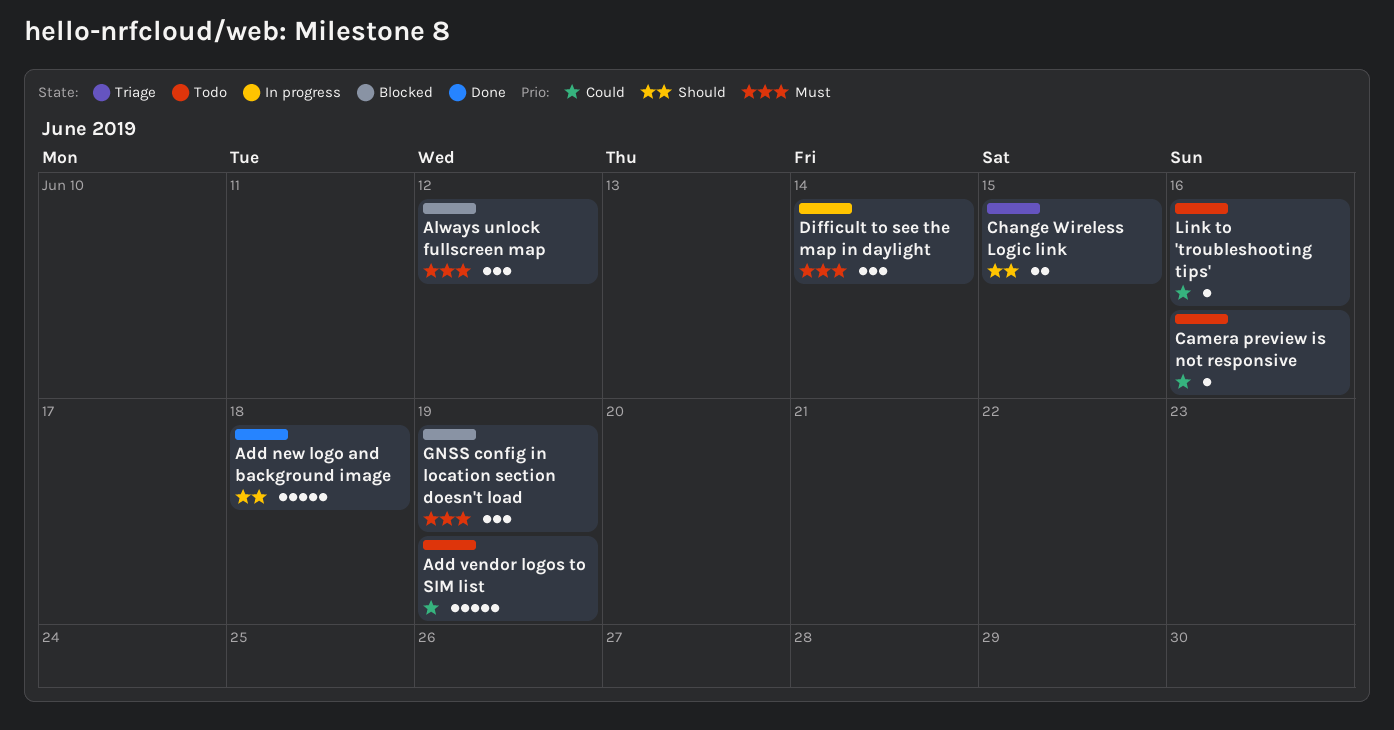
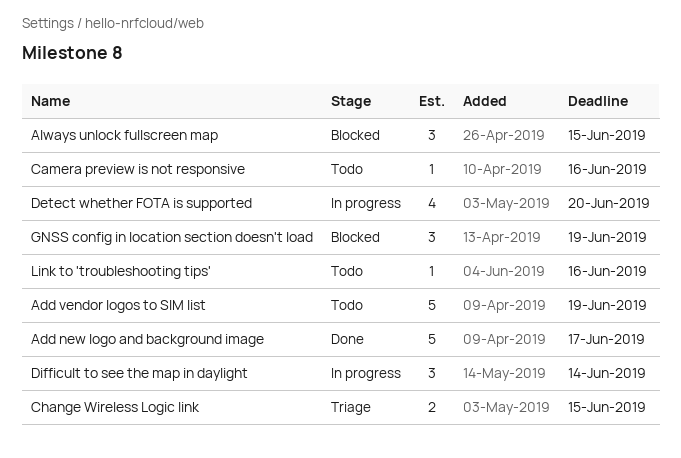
Add new logo and background image, due: Jun 18 -> Jun 17
Always unlock fullscreen map, due: Jun 12 -> Jun 15
Detect whether FOTA is supported: none -> present

